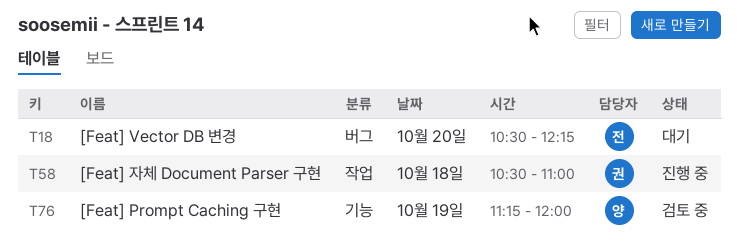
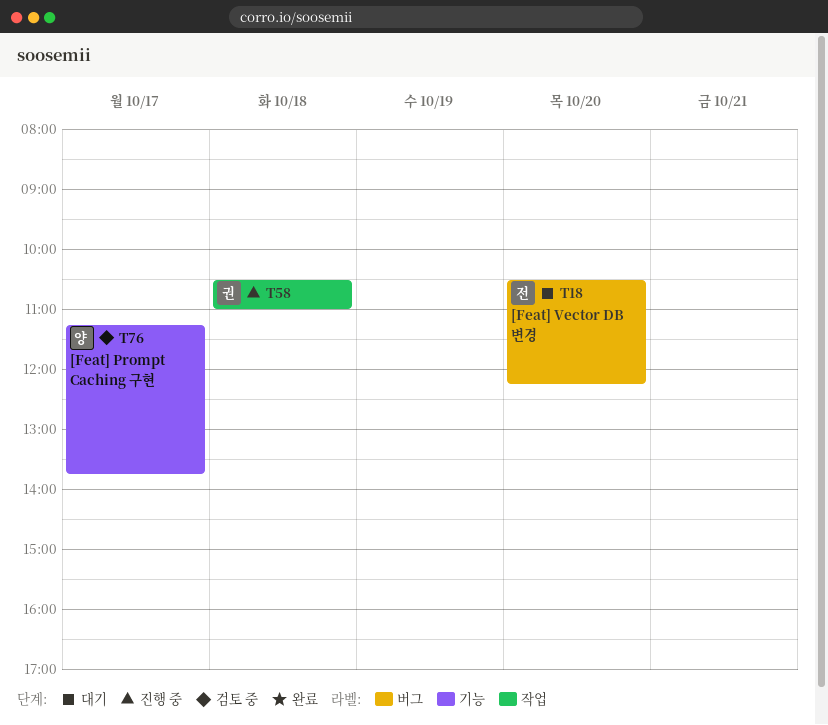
T76, day: Oct 19 -> Oct 17
T76, ends: 12:00 -> 13:45

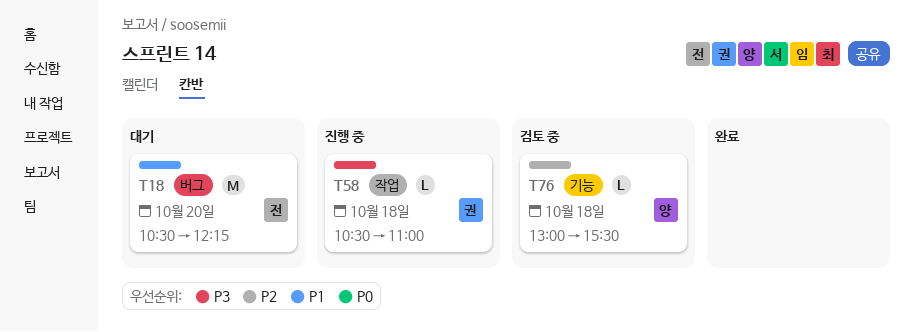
T76, day: Oct 17 -> Oct 18
T76, begins: 11:15 -> 13:00
T76, ends: 13:45 -> 15:30

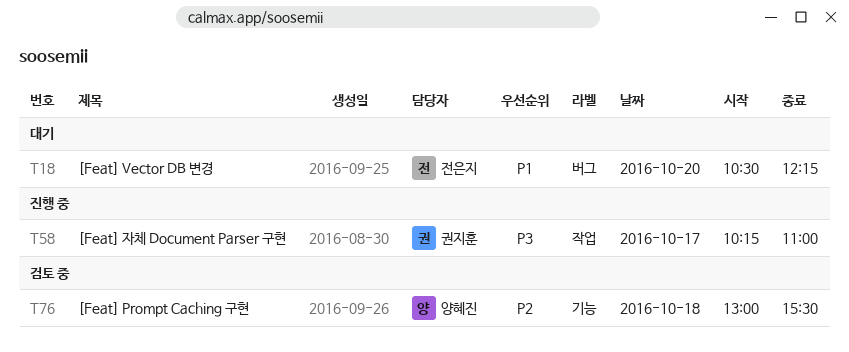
T58, day: Oct 18 -> Oct 17
T58, begins: 10:30 -> 10:15

